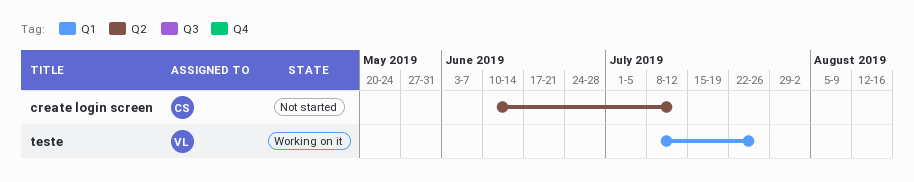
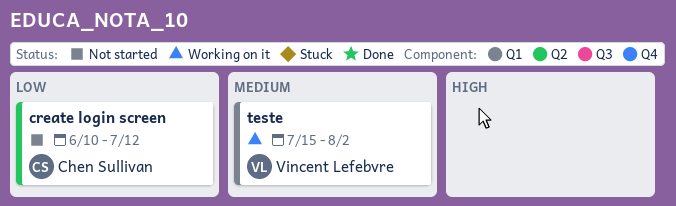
teste, start: Jul 8 -> Jul 15
teste, due: Jul 26 -> Aug 2

